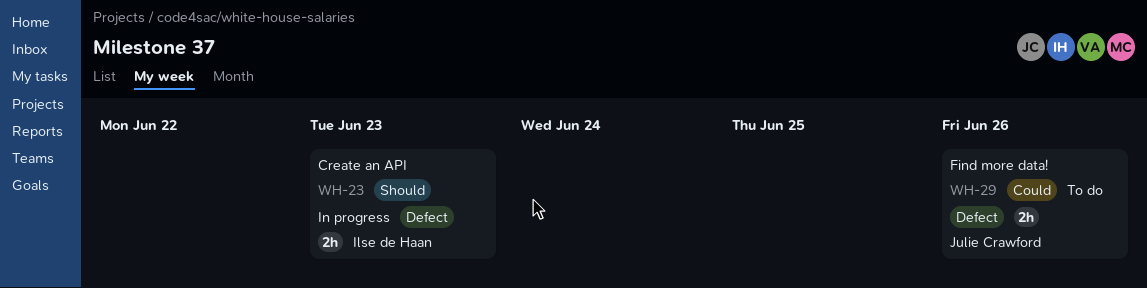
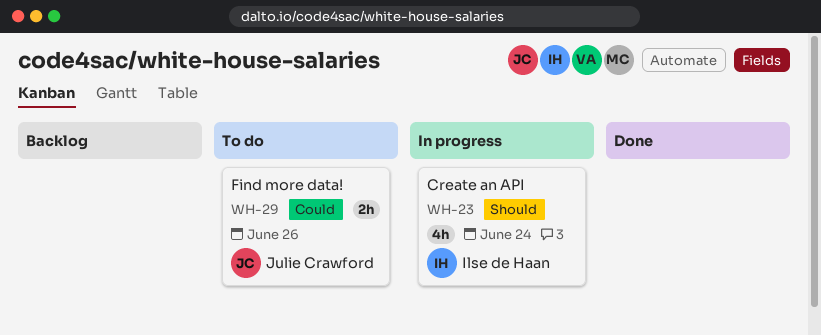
WH-23, estimate: 2h -> 4h
WH-23, due: Jun 23 -> Jun 24

